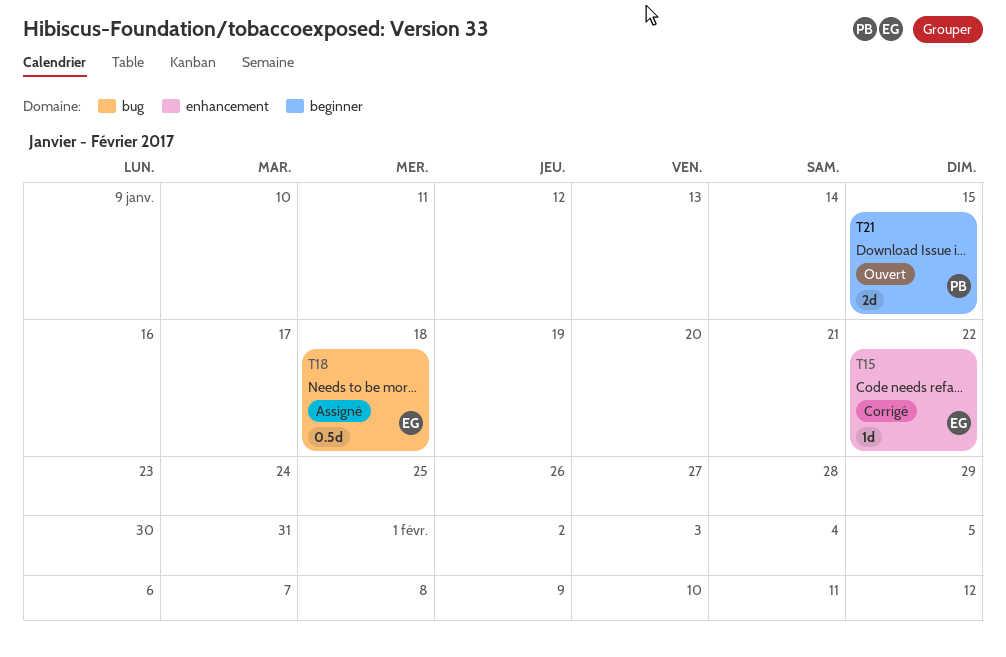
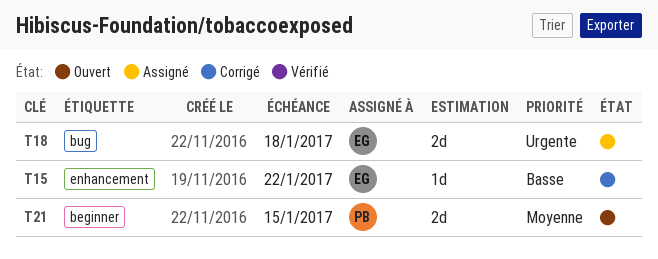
T18, estimate: 0.5d -> 2d

